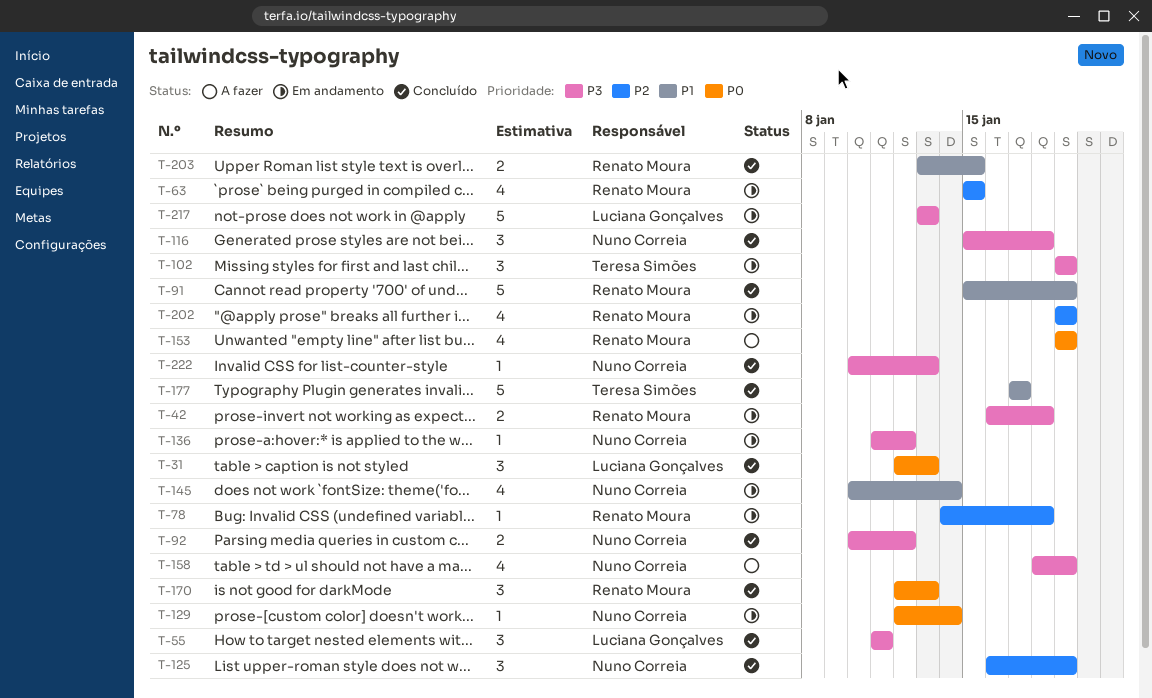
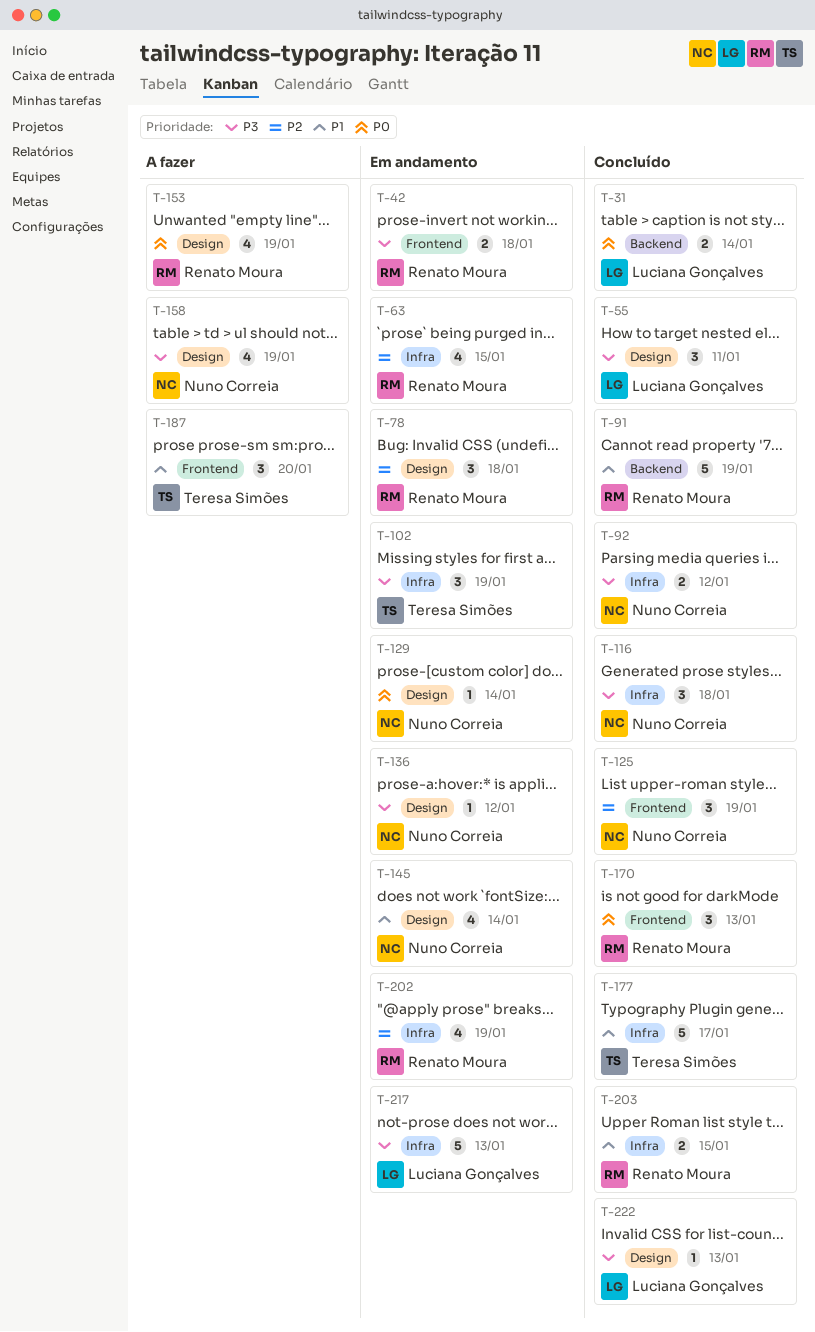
T-31, estimate: 3 -> 2
T-31, due: Jan 13 -> Jan 14
T-78, estimate: 1 -> 3
T-187: none -> present
T-222, owner: Nuno Correia -> Luciana Gonçalves

